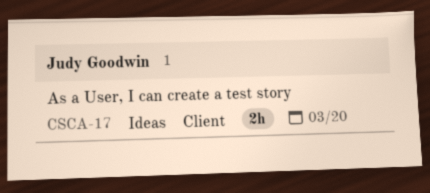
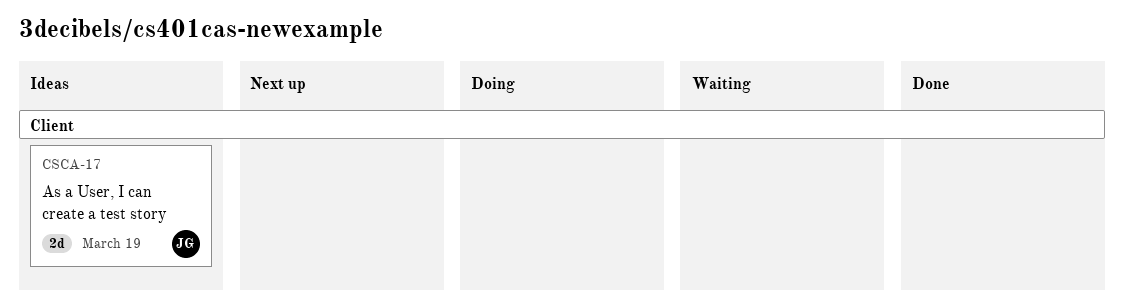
CSCA-17, estimate: 2h -> 2d
CSCA-17, due: Mar 20 -> Mar 19

